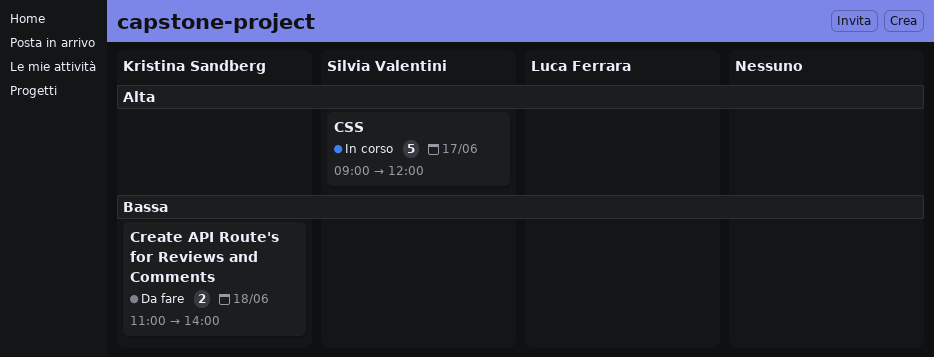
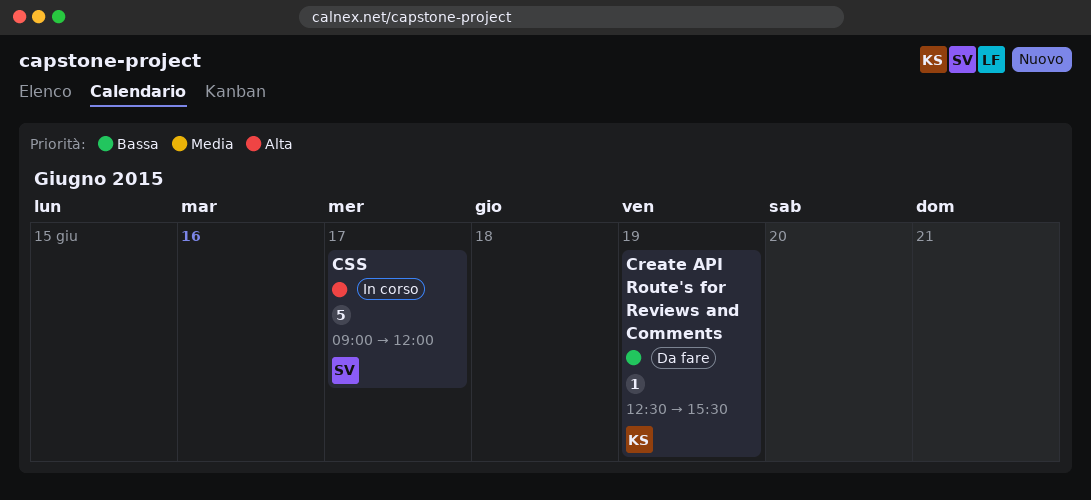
Create API Route's for Reviews and Comments, estimate: 2 -> 1
Create API Route's for Reviews and Comments, day: Jun 18 -> Jun 19
Create API Route's for Reviews and Comments, begins: 11:00 -> 12:30
Create API Route's for Reviews and Comments, ends: 14:00 -> 15:30

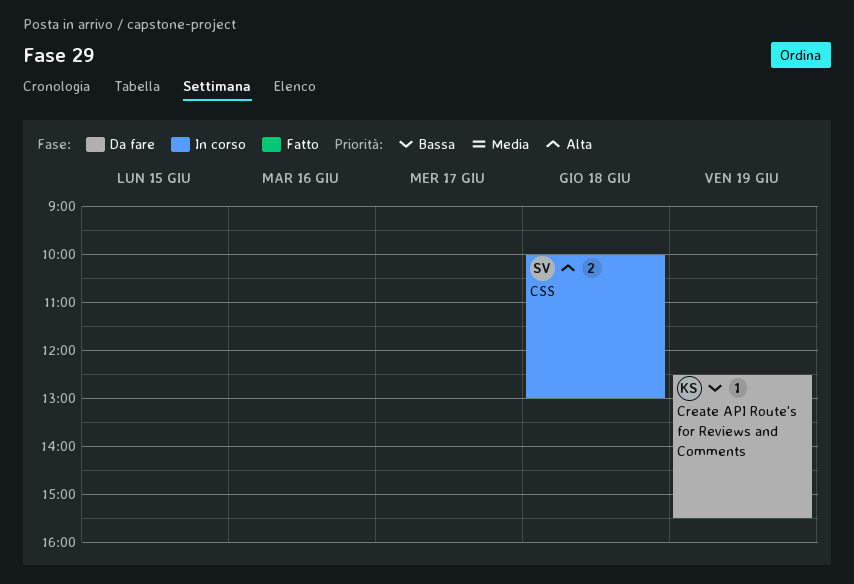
CSS, estimate: 5 -> 2
CSS, day: Jun 17 -> Jun 18
CSS, begins: 09:00 -> 10:00
CSS, ends: 12:00 -> 13:00

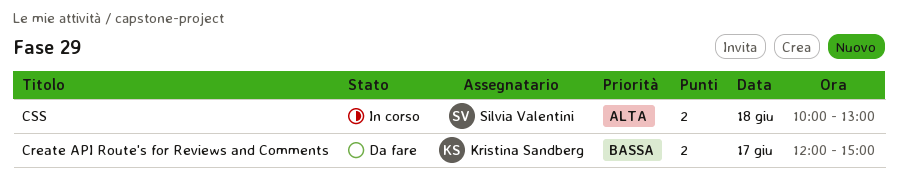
Create API Route's for Reviews and Comments, estimate: 1 -> 2
Create API Route's for Reviews and Comments, day: Jun 19 -> Jun 17
Create API Route's for Reviews and Comments, begins: 12:30 -> 12:00
Create API Route's for Reviews and Comments, ends: 15:30 -> 15:00

